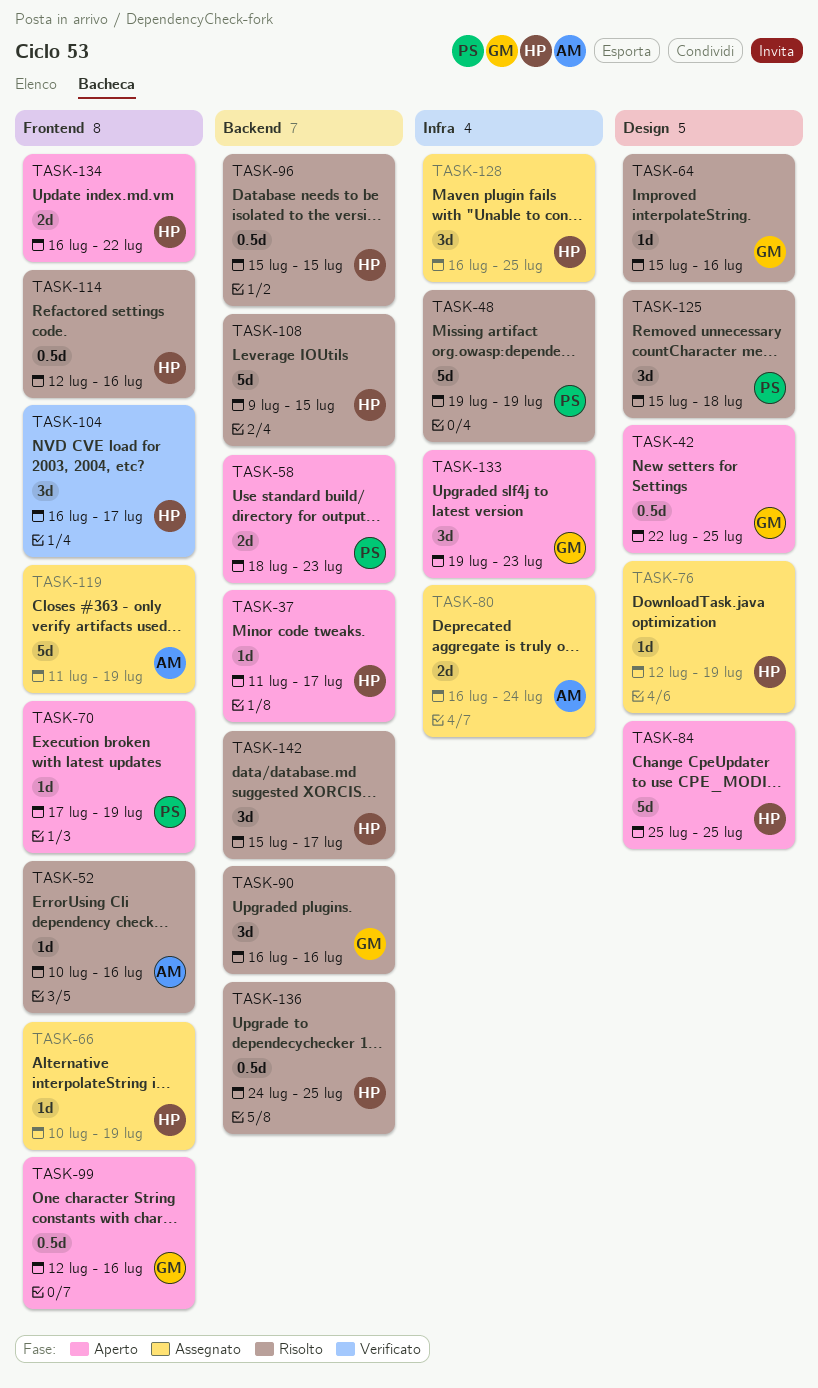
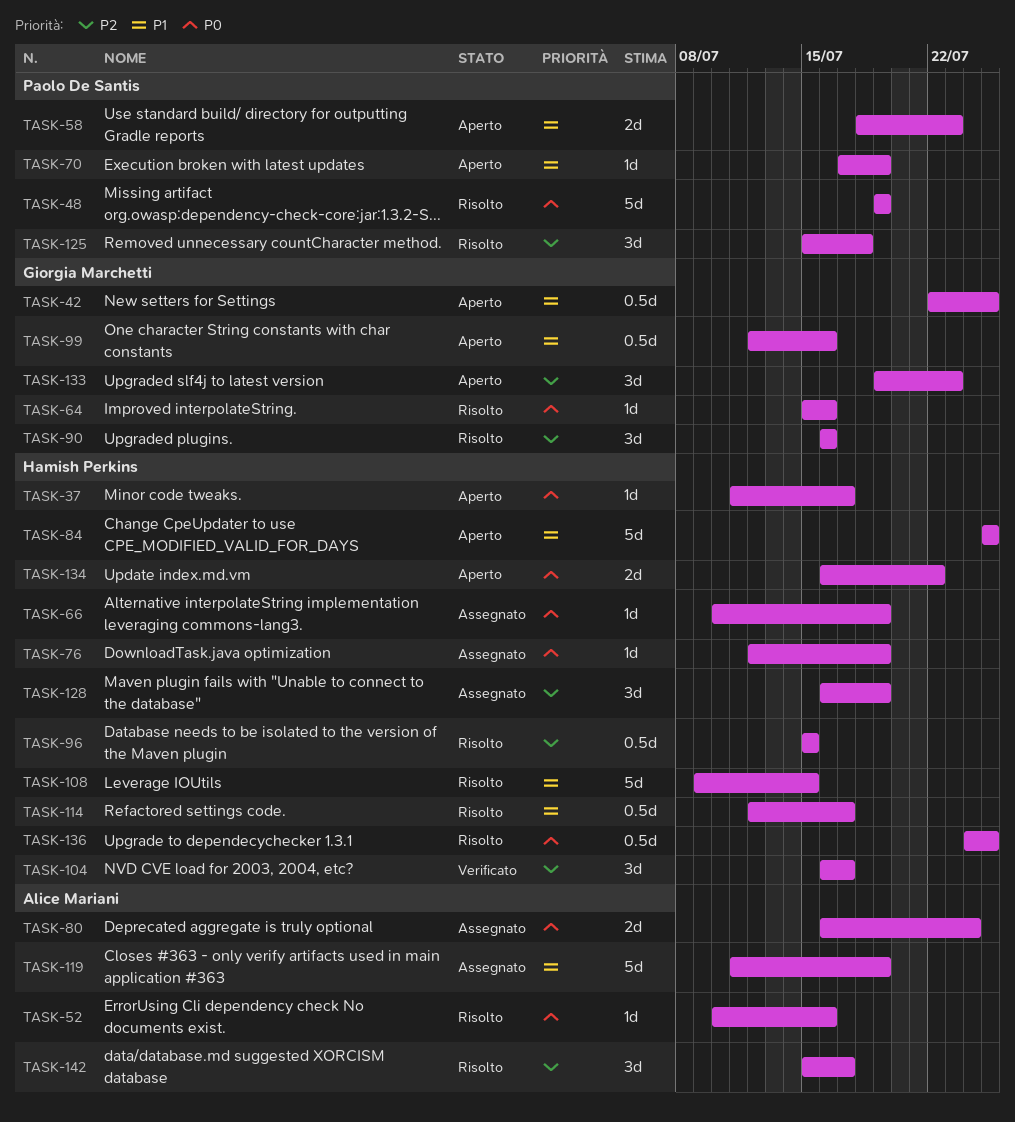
TASK-114, due: Jul 16 -> Jul 17
TASK-128, due: Jul 25 -> Jul 19
TASK-142, owner: Hamish Perkins -> Alice Mariani

